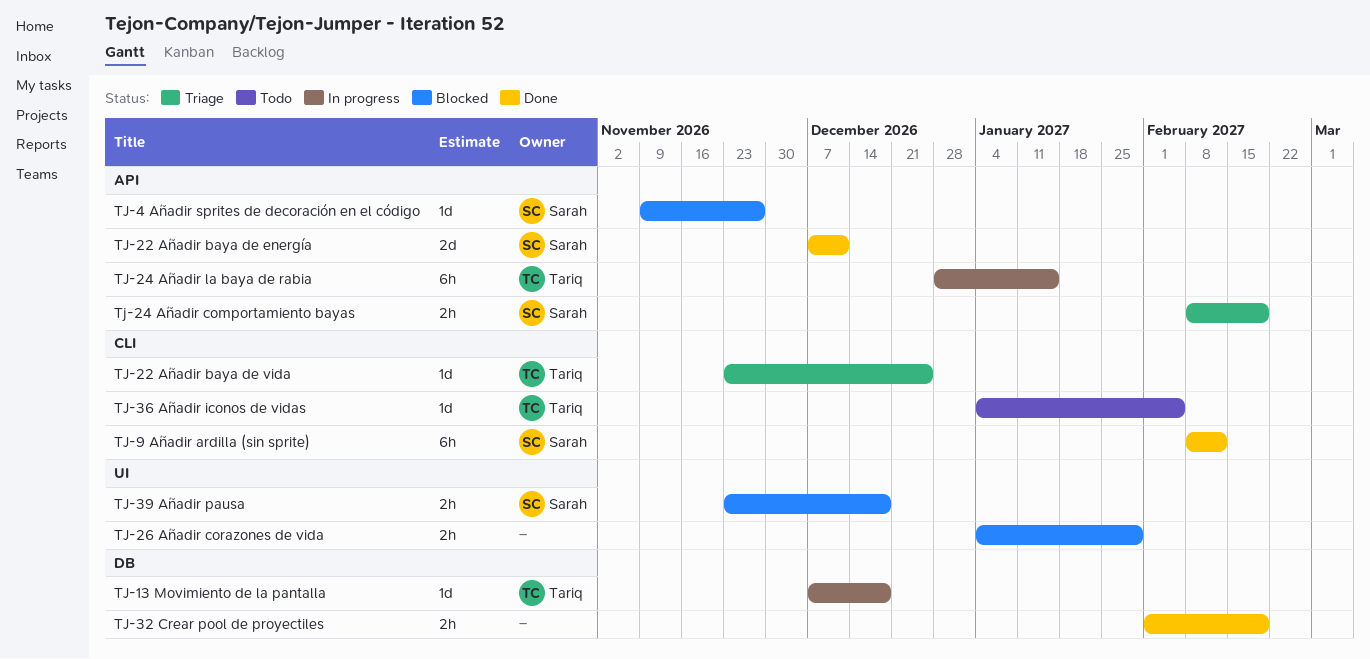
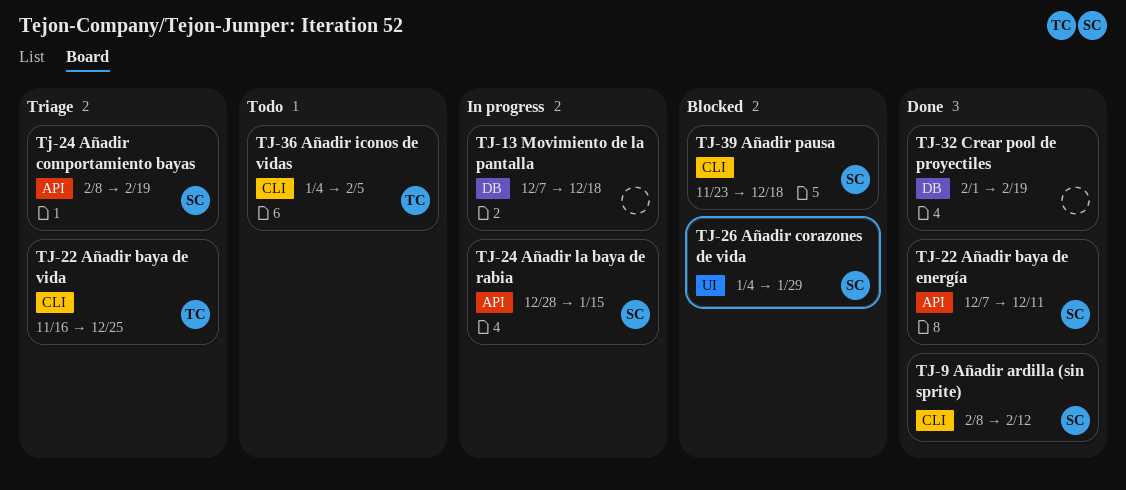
TJ-13 Movimiento de la pantalla, owner: Tariq -> none
TJ-22 Añadir baya de vida, start: Nov 23 -> Nov 16
TJ-24 Añadir la baya de rabia, owner: Tariq -> Sarah
TJ-26 Añadir corazones de vida, owner: none -> Sarah
TJ-39 Añadir pausa, label: UI -> CLI
TJ-4 Añadir sprites de decoración en el código: present -> none

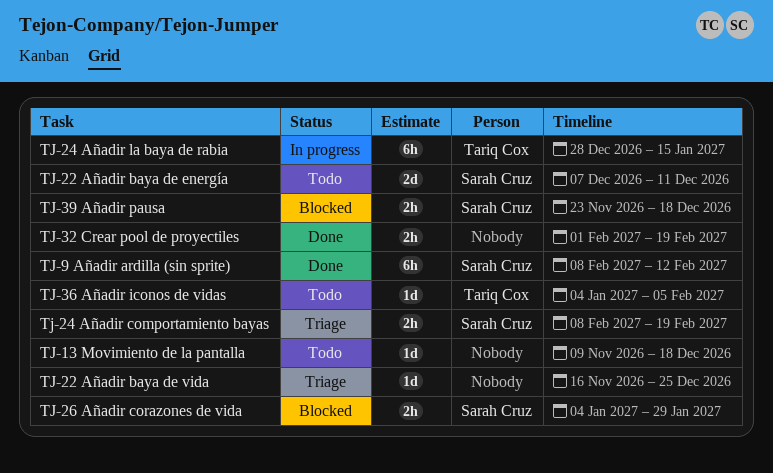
TJ-13 Movimiento de la pantalla, status: In progress -> Todo
TJ-13 Movimiento de la pantalla, start: Dec 7 -> Nov 9
TJ-22 Añadir baya de energía, status: Done -> Todo
TJ-22 Añadir baya de vida, owner: Tariq Cox -> none
TJ-24 Añadir la baya de rabia, owner: Sarah Cruz -> Tariq Cox

